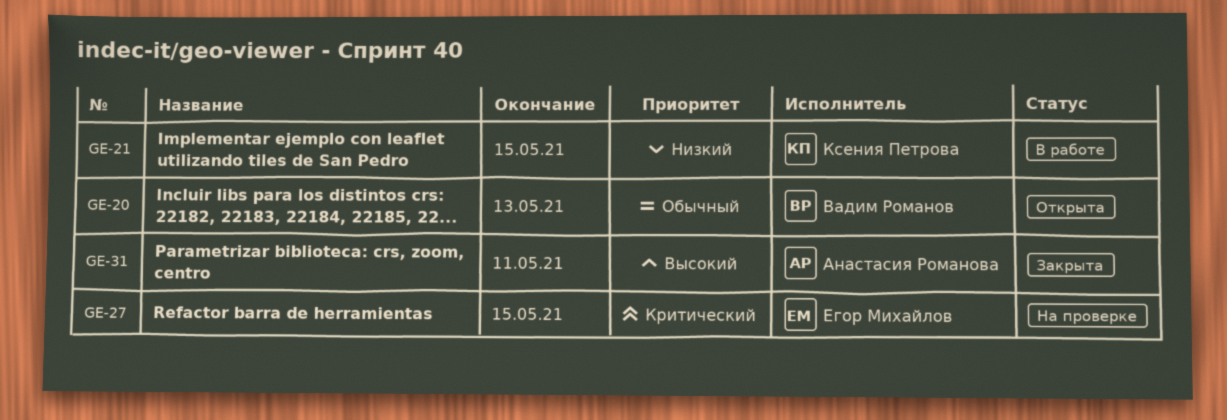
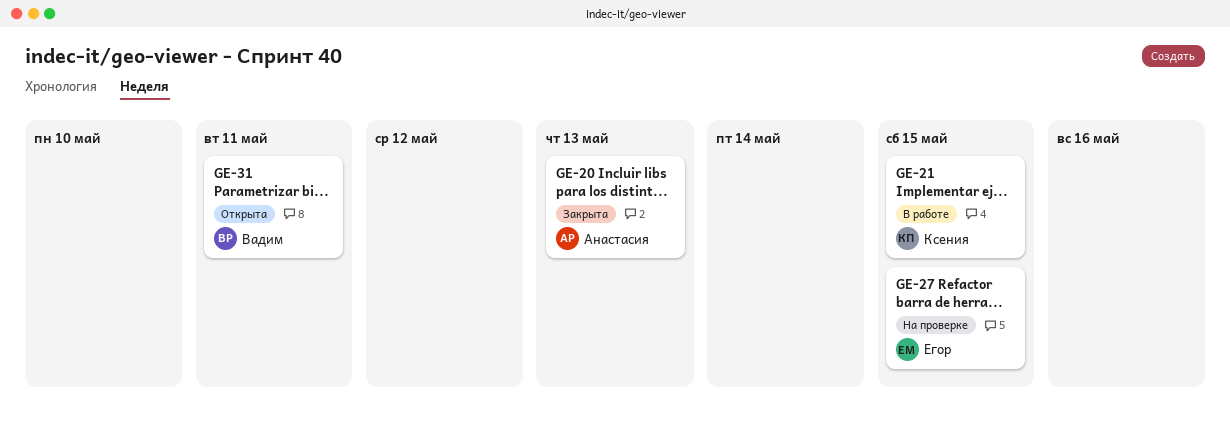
GE-20, status: Открыта -> Закрыта
GE-20, owner: Вадим Романов -> Анастасия Романова
GE-31, status: Закрыта -> Открыта
GE-31, owner: Анастасия Романова -> Вадим Романов

